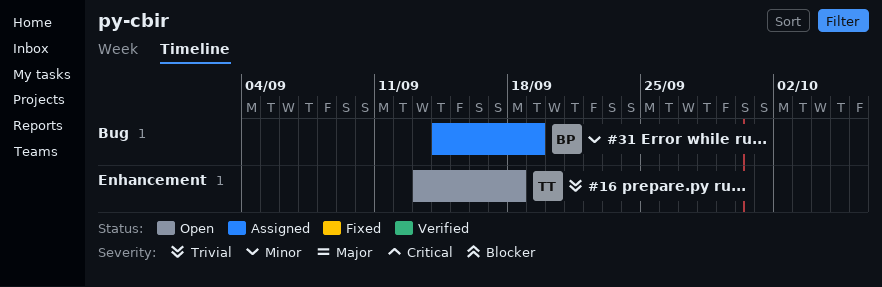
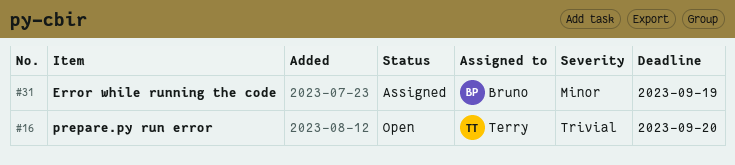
#16, due: Sep 18 -> Sep 20

